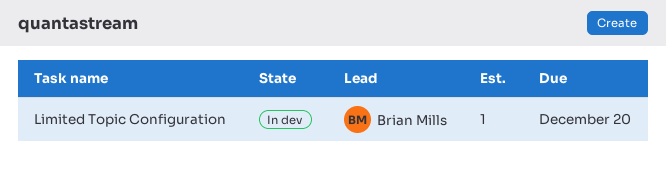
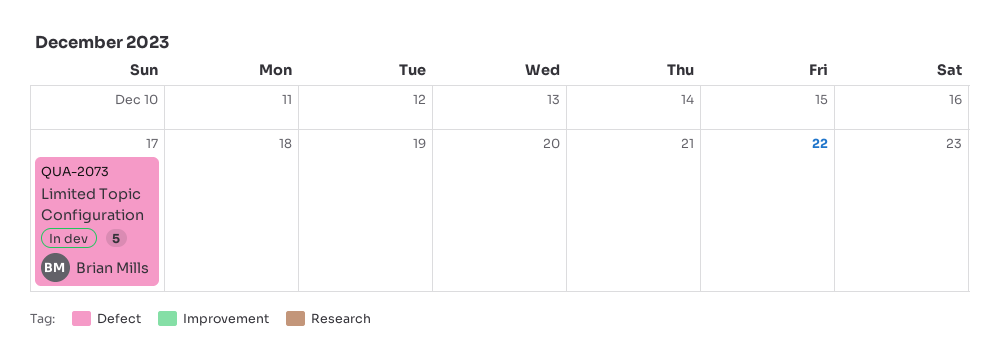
Limited Topic Configuration, estimate: 1 -> 5
Limited Topic Configuration, due: Dec 20 -> Dec 17

